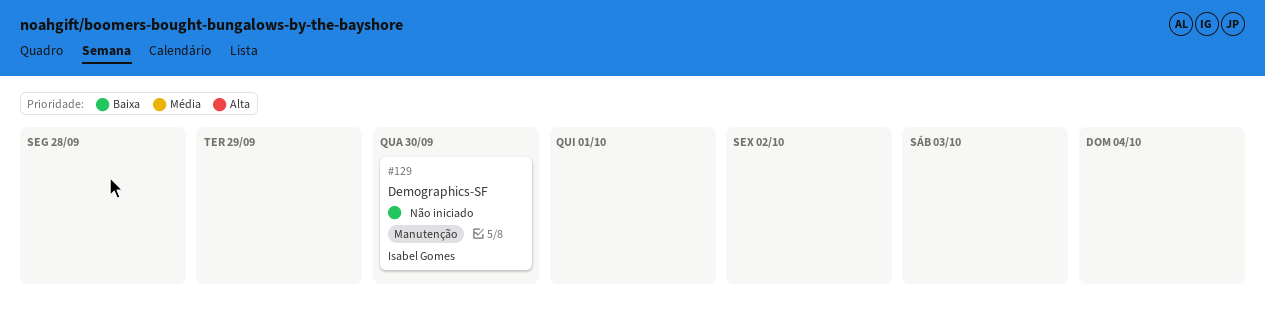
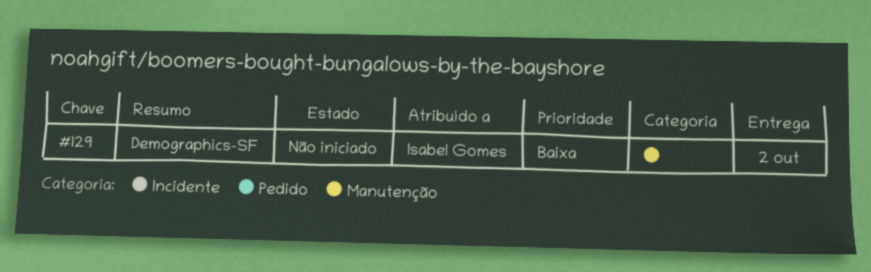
#129, due: Sep 30 -> Oct 2

